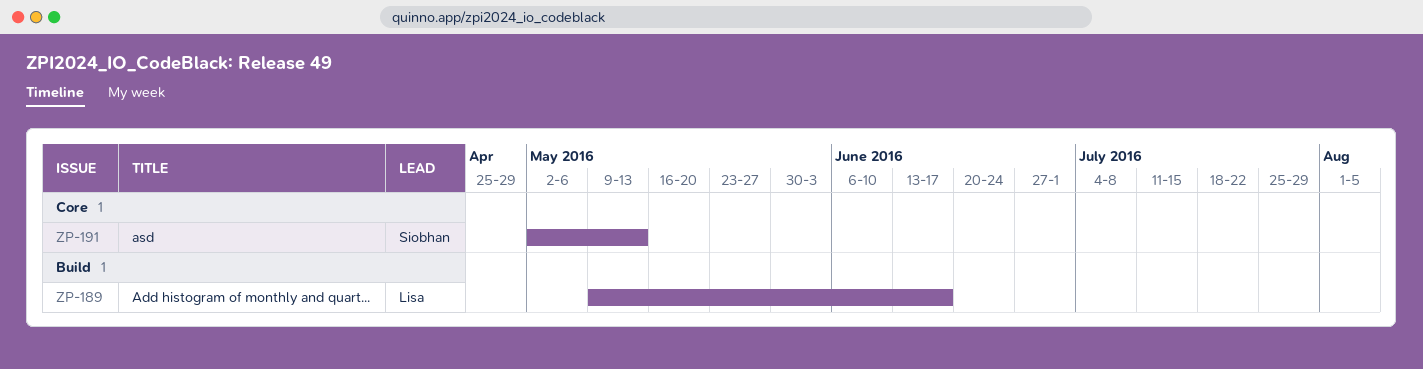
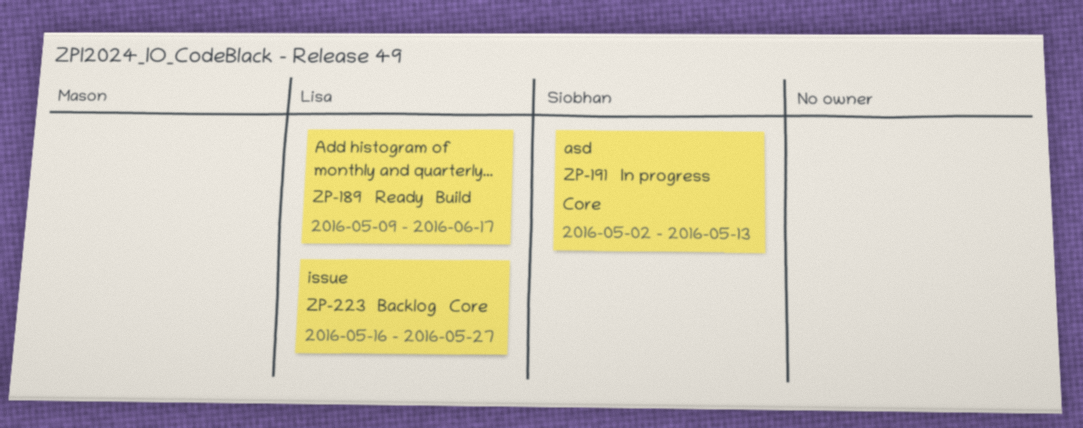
ZP-223: none -> present

